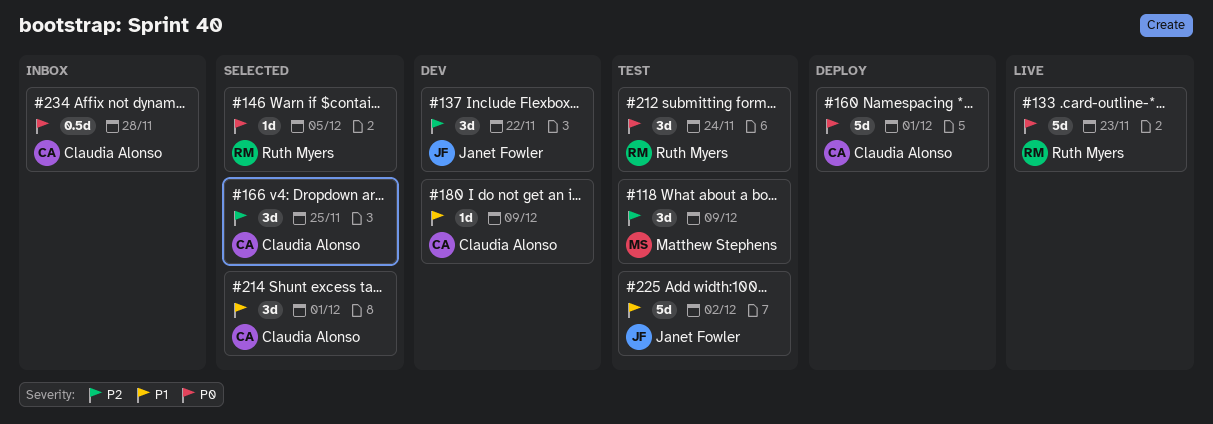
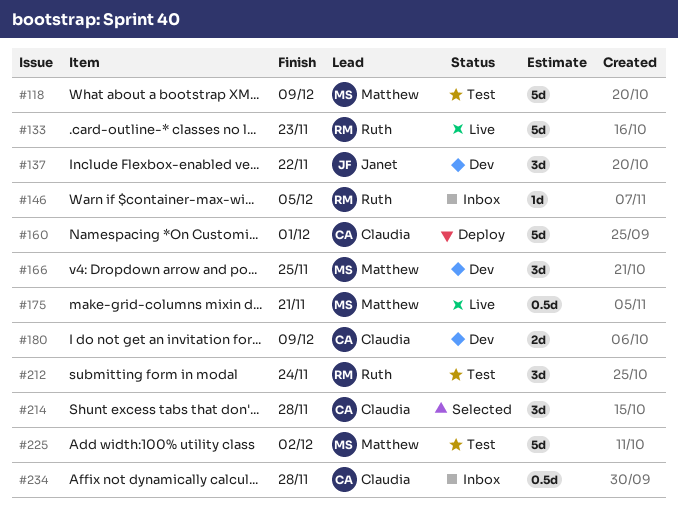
#118, estimate: 3d -> 5d
#146, status: Selected -> Inbox
#166, status: Selected -> Dev
#166, owner: Claudia Alonso -> Matthew Stephens
#175: none -> present
#180, estimate: 1d -> 2d
#214, due: Dec 1 -> Nov 28
#225, owner: Janet Fowler -> Matthew Stephens

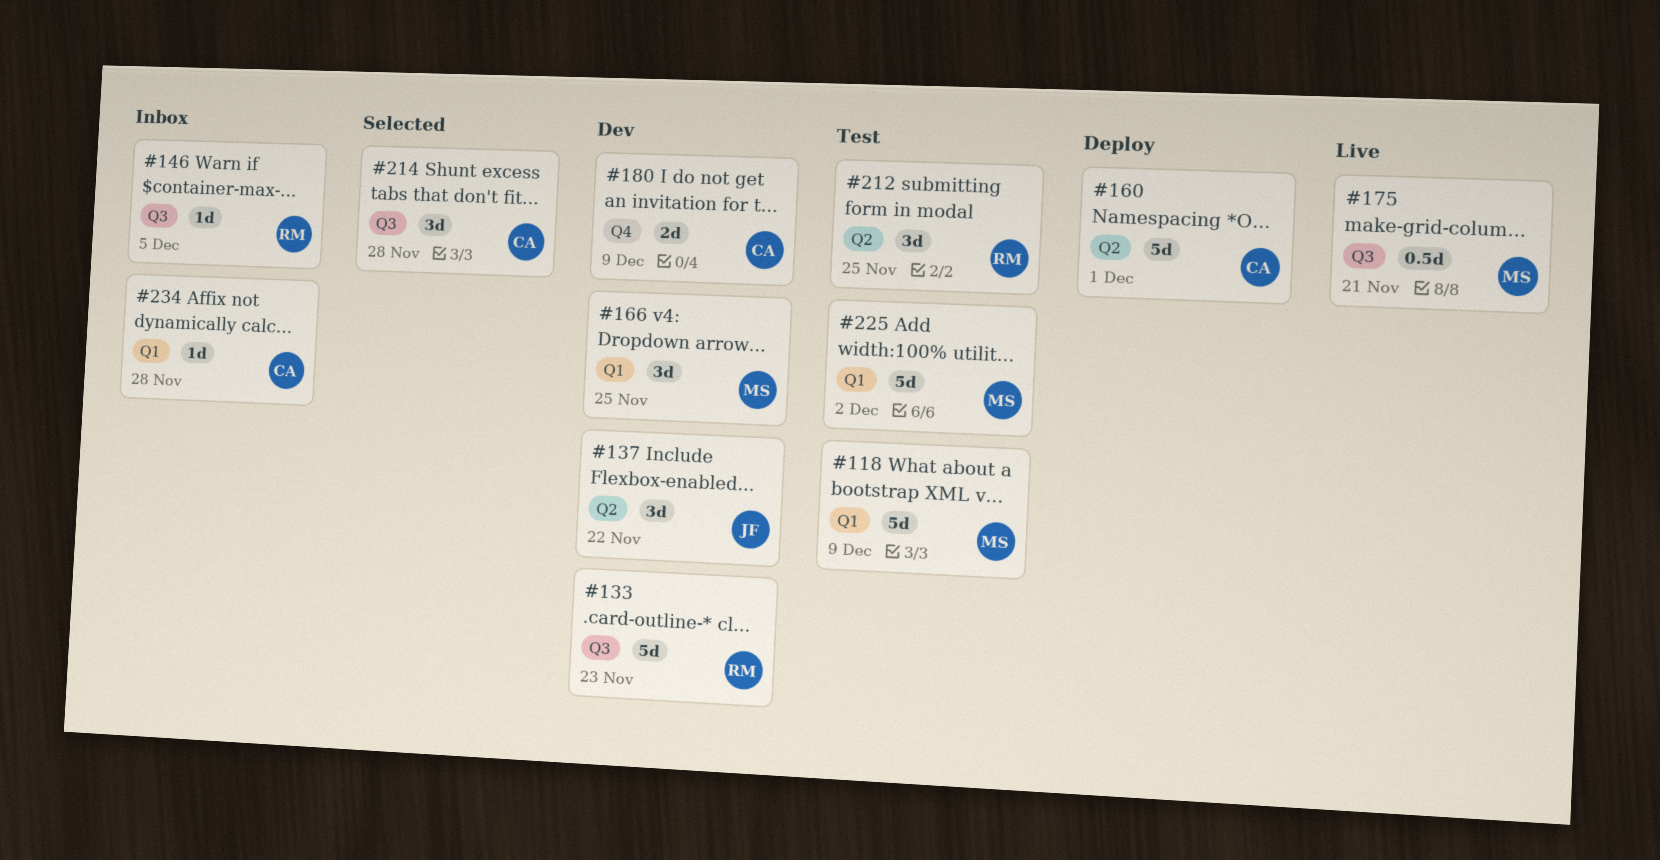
#133, status: Live -> Dev
#212, due: Nov 24 -> Nov 25
#234, estimate: 0.5d -> 1d

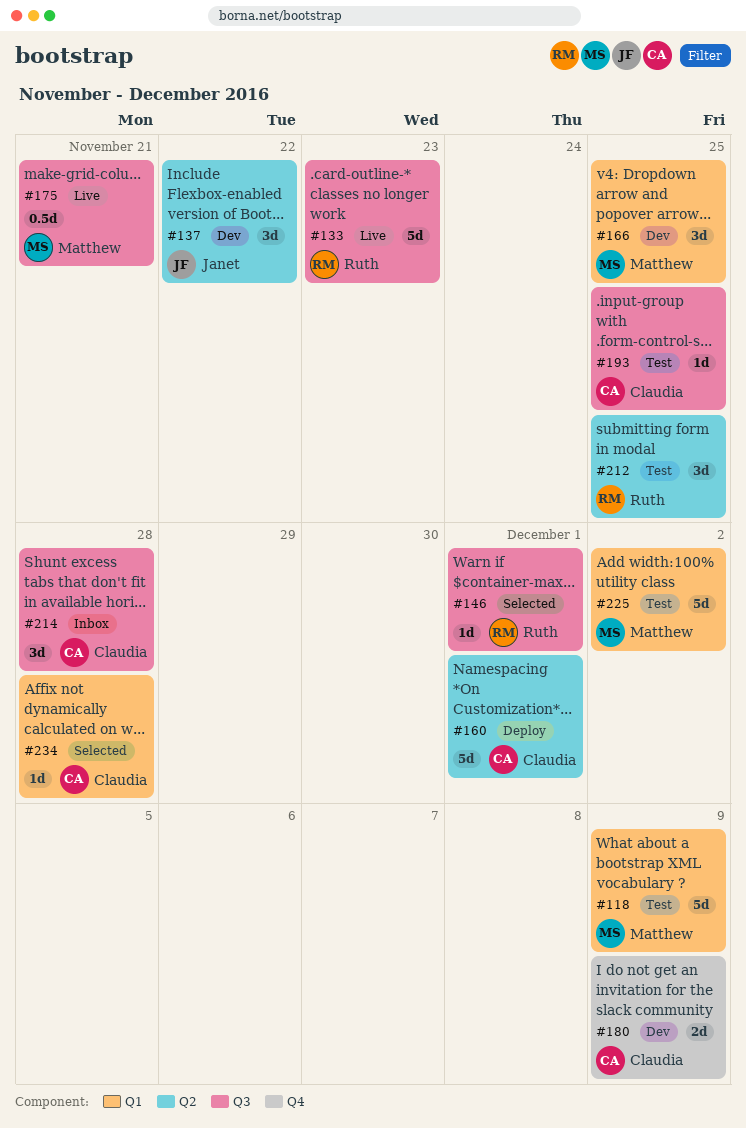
#133, status: Dev -> Live
#146, status: Inbox -> Selected
#146, due: Dec 5 -> Dec 1
#193: none -> present
#214, status: Selected -> Inbox
#234, status: Inbox -> Selected

